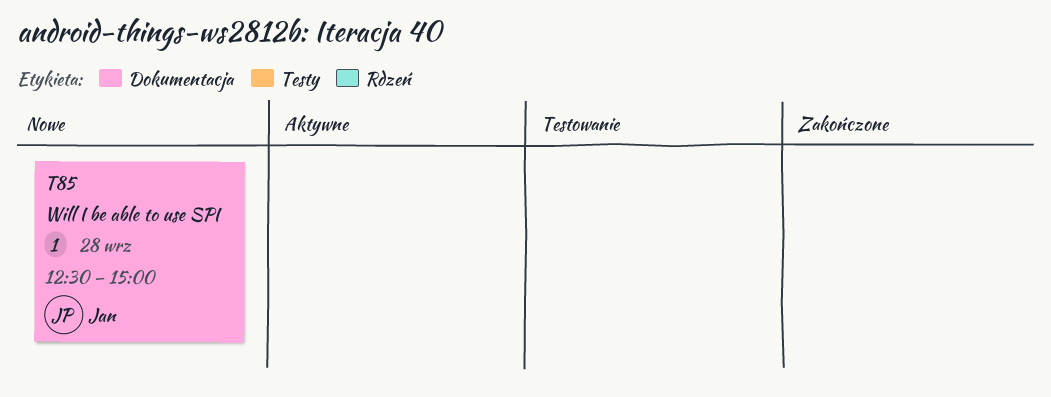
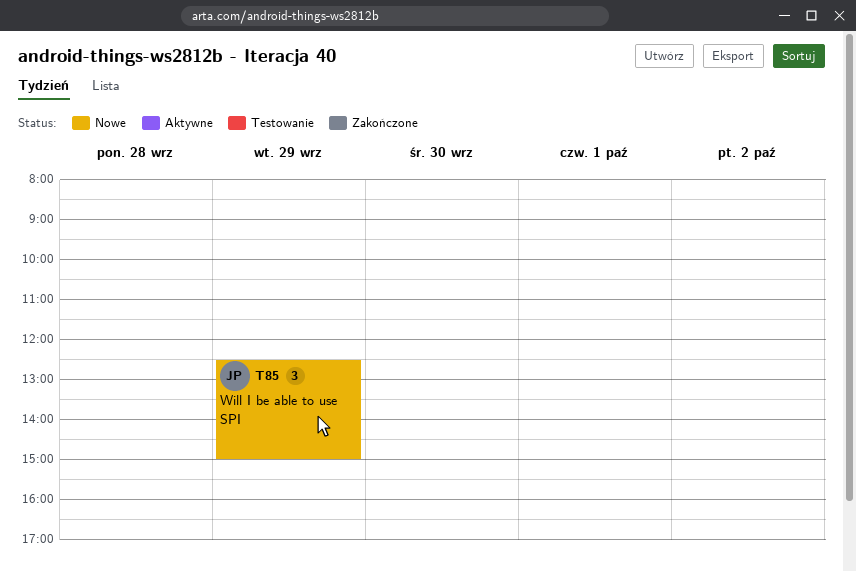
T85, estimate: 1 -> 3
T85, day: Sep 28 -> Sep 29

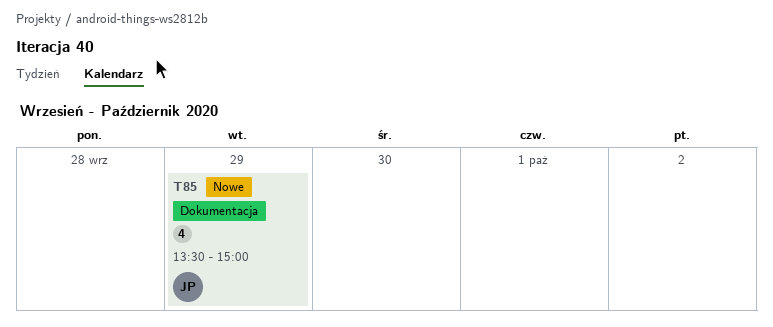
T85, estimate: 3 -> 4
T85, begins: 12:30 -> 13:30

